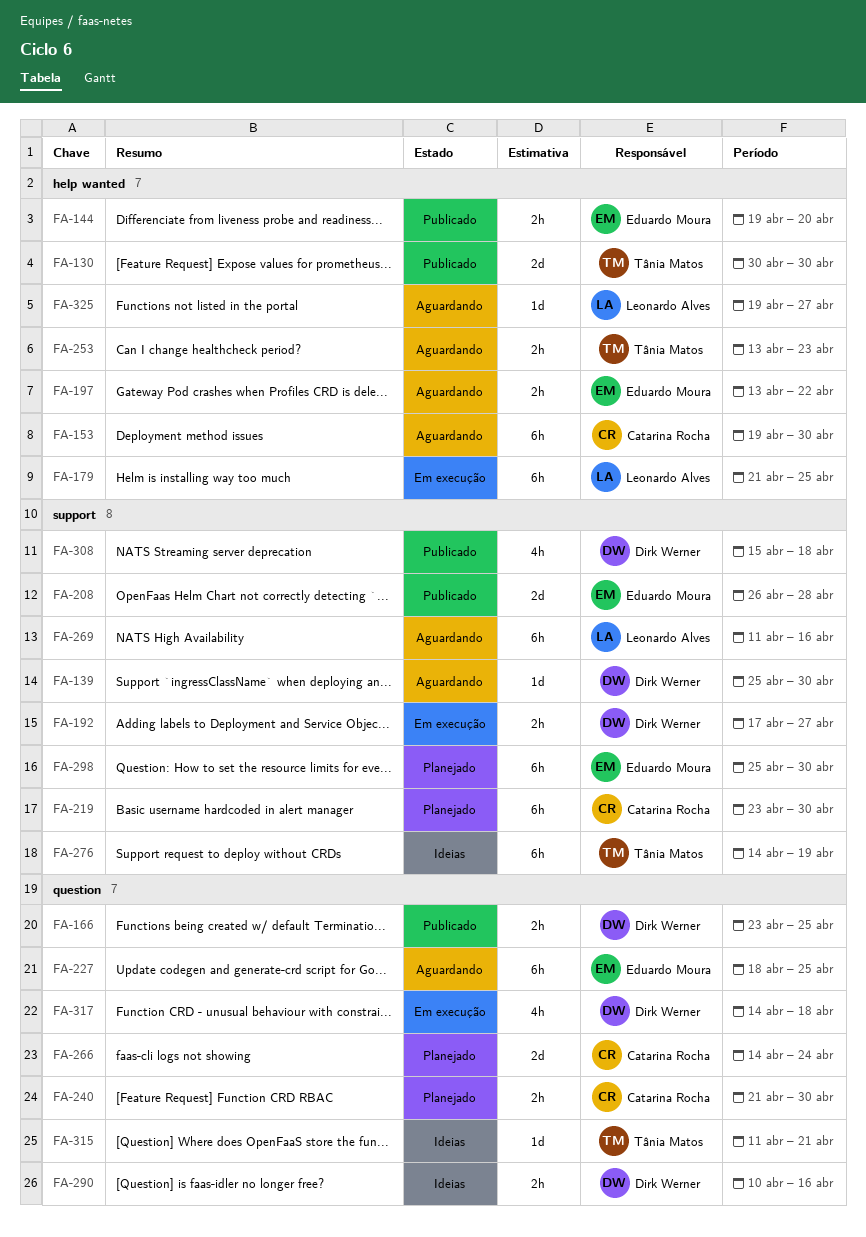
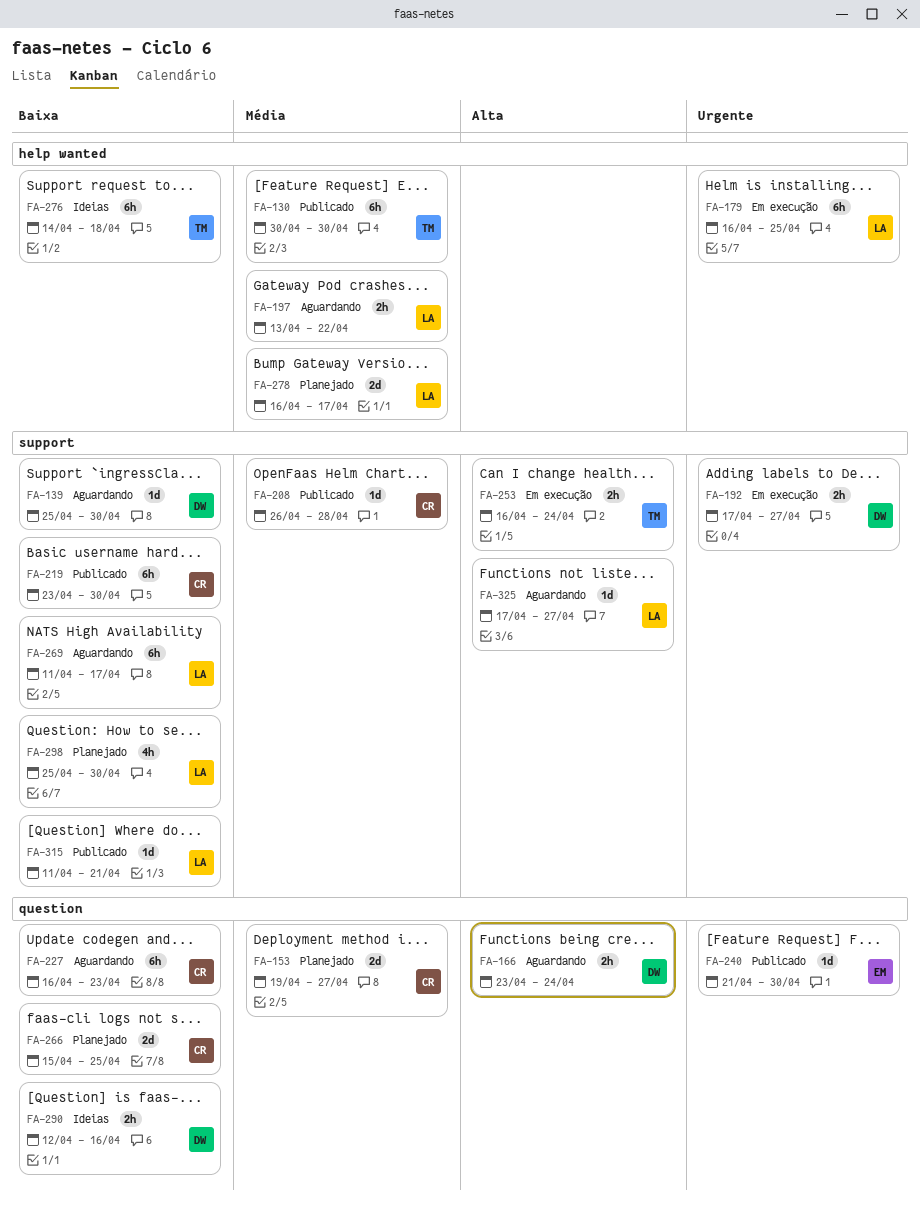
FA-130, estimate: 2d -> 6h
FA-144: present -> none
FA-153, status: Aguardando -> Planejado
FA-153, label: help wanted -> question
FA-153, estimate: 6h -> 2d
FA-153, due: Apr 30 -> Apr 27
FA-166, status: Publicado -> Aguardando
FA-166, due: Apr 25 -> Apr 24
FA-179, start: Apr 21 -> Apr 16
FA-197, owner: Eduardo Moura -> Leonardo Alves
FA-208, owner: Eduardo Moura -> Catarina Rocha
FA-208, estimate: 2d -> 1d
FA-219, status: Planejado -> Publicado
FA-227, owner: Eduardo Moura -> Catarina Rocha
FA-227, start: Apr 18 -> Apr 16
FA-227, due: Apr 25 -> Apr 23
FA-240, status: Planejado -> Publicado
FA-240, owner: Catarina Rocha -> Eduardo Moura
FA-240, estimate: 2h -> 1d
FA-253, status: Aguardando -> Em execução
FA-253, label: help wanted -> support
FA-253, start: Apr 13 -> Apr 16
FA-253, due: Apr 23 -> Apr 24
FA-266, start: Apr 14 -> Apr 15
FA-266, due: Apr 24 -> Apr 25
FA-269, due: Apr 16 -> Apr 17
FA-276, label: support -> help wanted
FA-276, due: Apr 19 -> Apr 18
FA-278: none -> present
FA-290, start: Apr 10 -> Apr 12
FA-298, owner: Eduardo Moura -> Leonardo Alves
FA-298, estimate: 6h -> 4h
FA-308: present -> none
FA-315, status: Ideias -> Publicado
FA-315, owner: Tânia Matos -> Leonardo Alves
FA-315, label: question -> support
FA-317: present -> none
FA-325, label: help wanted -> support
FA-325, start: Apr 19 -> Apr 17

